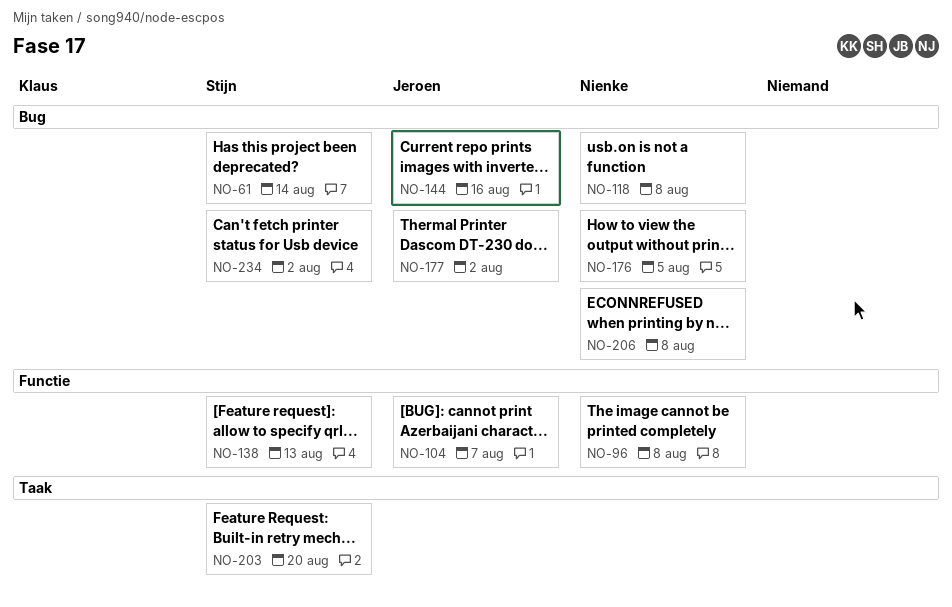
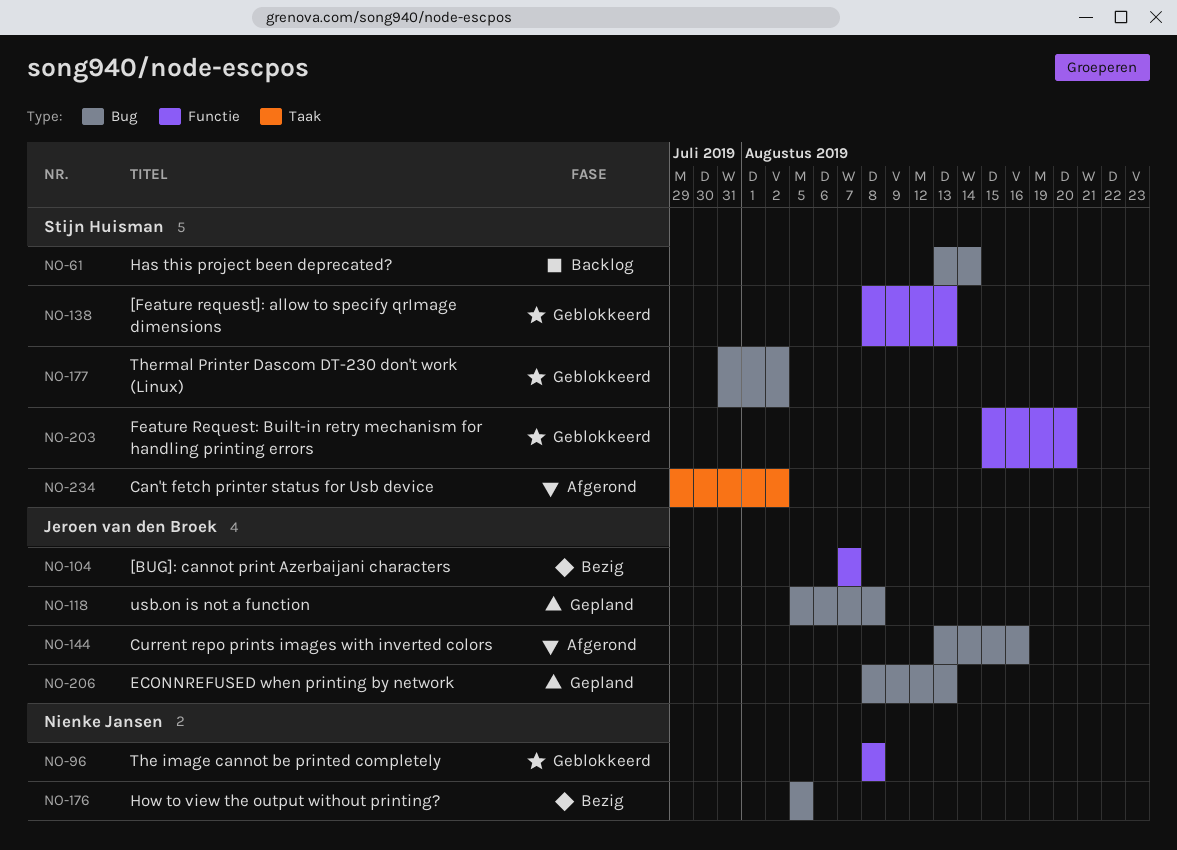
NO-118, owner: Nienke Jansen -> Jeroen van den Broek
NO-177, owner: Jeroen van den Broek -> Stijn Huisman
NO-203, label: Taak -> Functie
NO-206, owner: Nienke Jansen -> Jeroen van den Broek
NO-206, due: Aug 8 -> Aug 13
NO-234, label: Bug -> Taak

